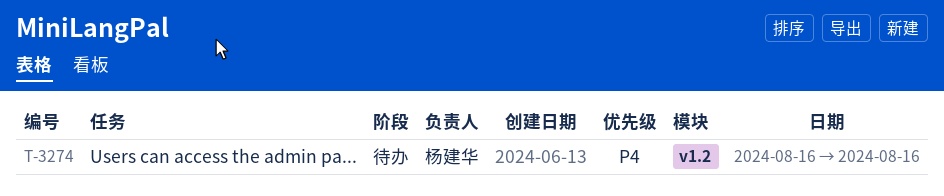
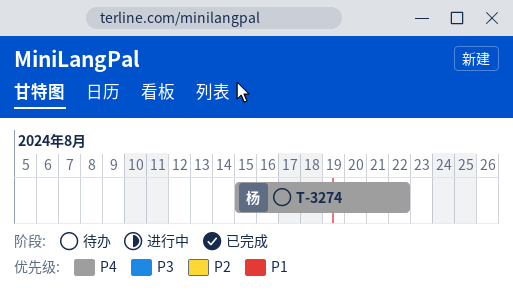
T-3274, start: Aug 16 -> Aug 15
T-3274, due: Aug 16 -> Aug 22

